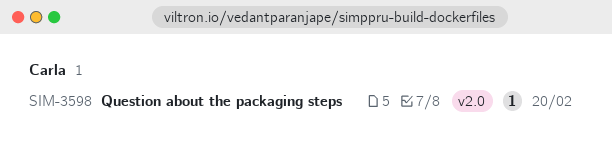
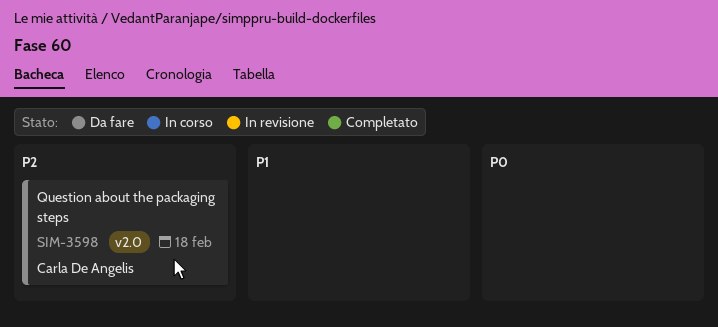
SIM-3598, due: Feb 20 -> Feb 18

